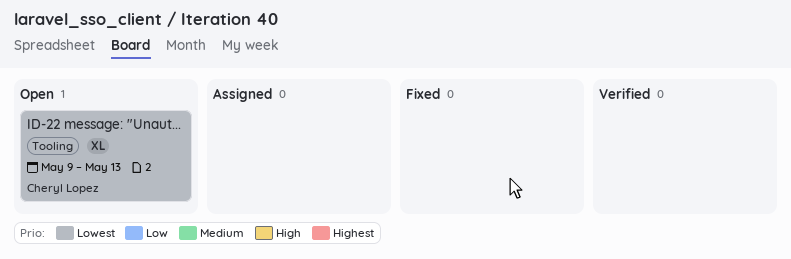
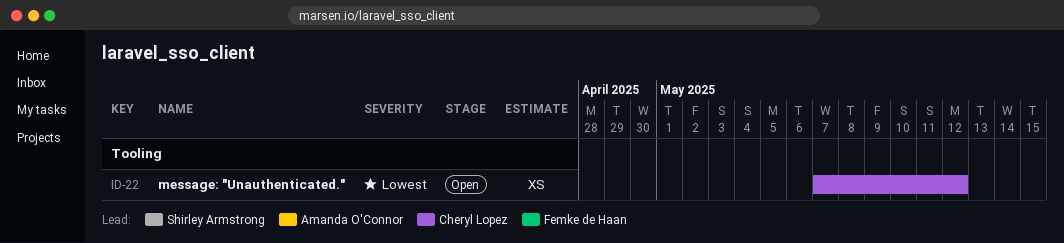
ID-22, estimate: XL -> XS
ID-22, start: May 9 -> May 7
ID-22, due: May 13 -> May 12

